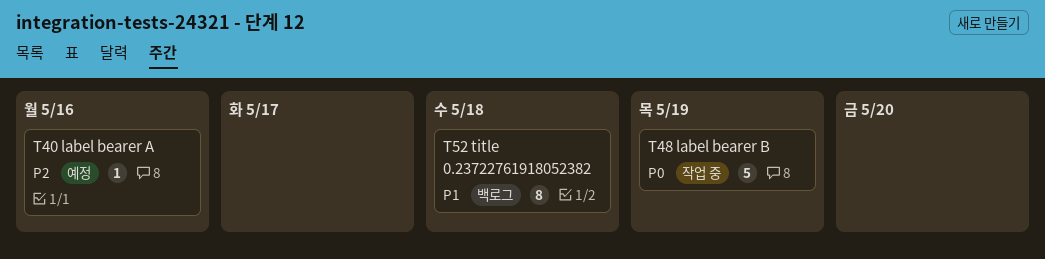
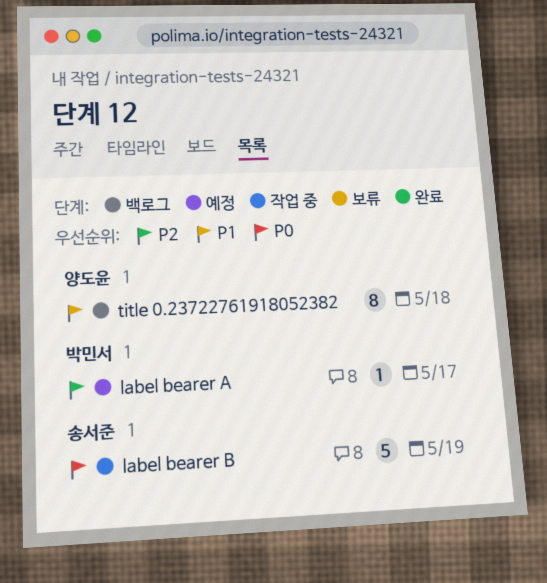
label bearer A, due: May 16 -> May 17

